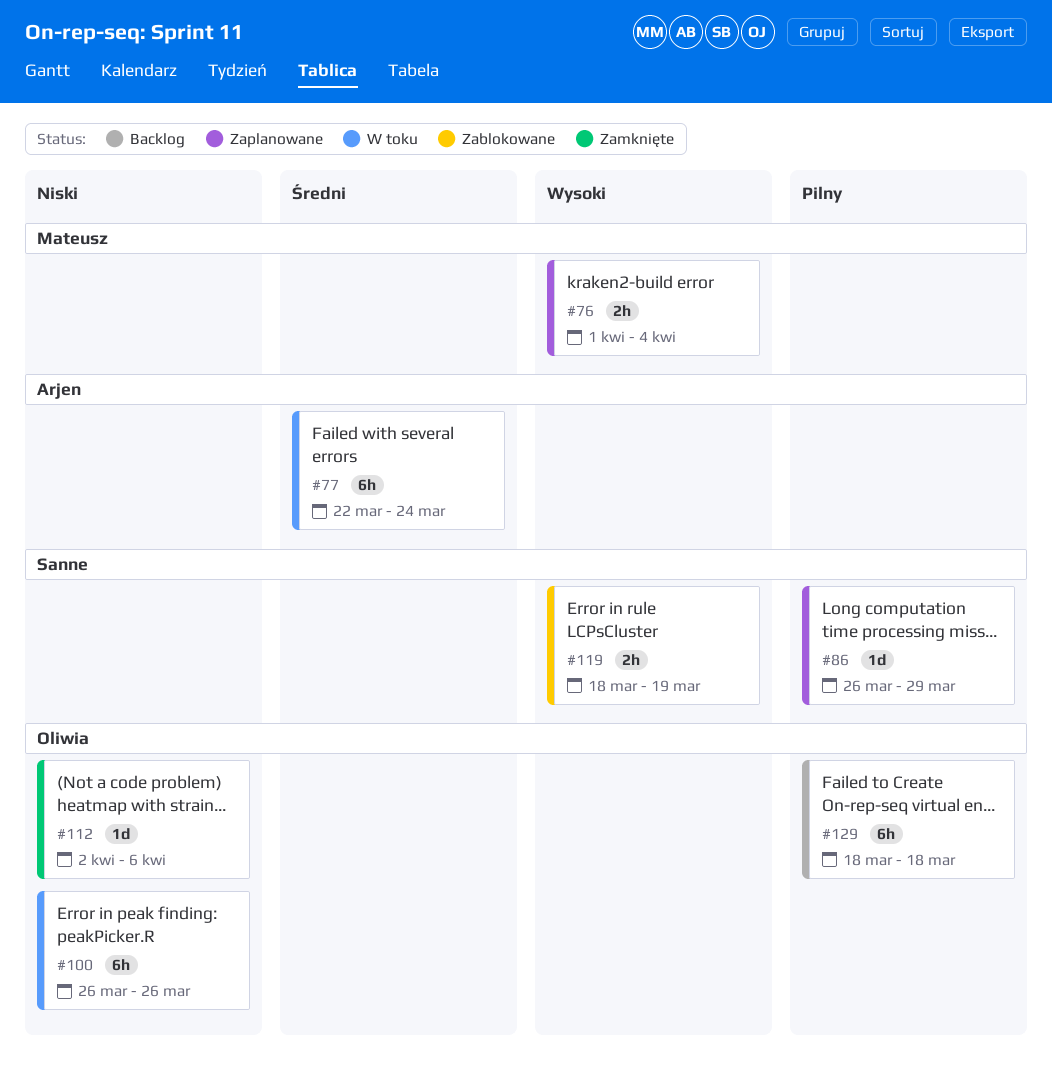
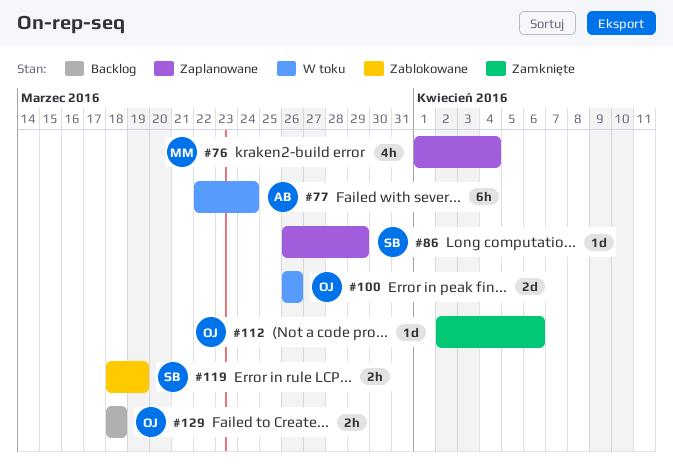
#76, estimate: 2h -> 4h
#100, estimate: 6h -> 2d
#129, estimate: 6h -> 2h

